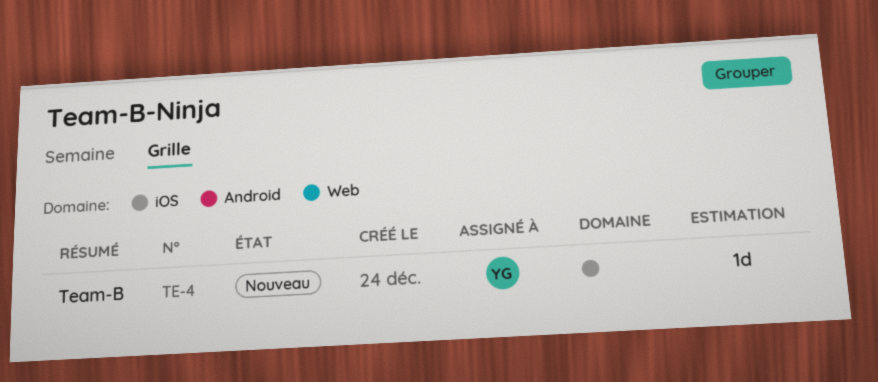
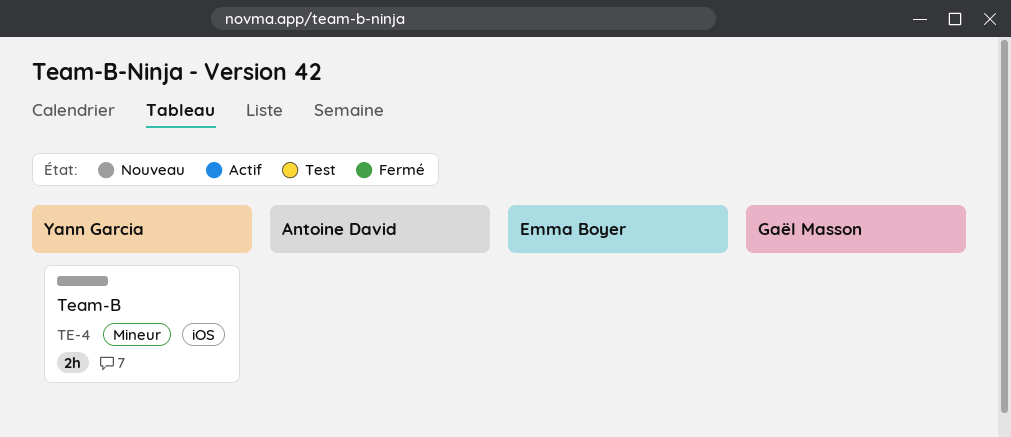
TE-4, estimate: 1d -> 2h

